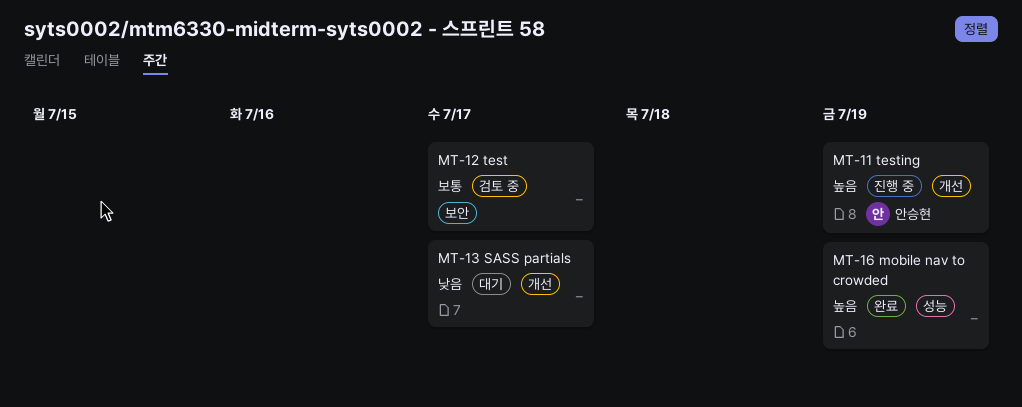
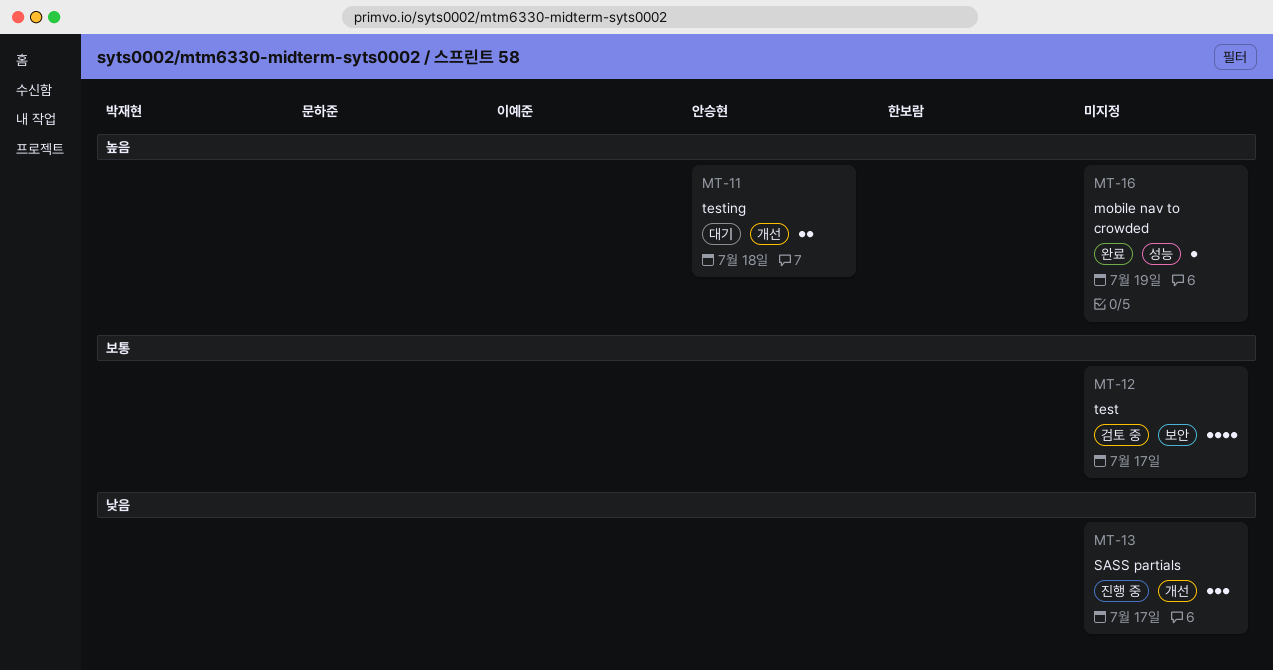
MT-11, status: 진행 중 -> 대기
MT-11, due: Jul 19 -> Jul 18
MT-13, status: 대기 -> 진행 중

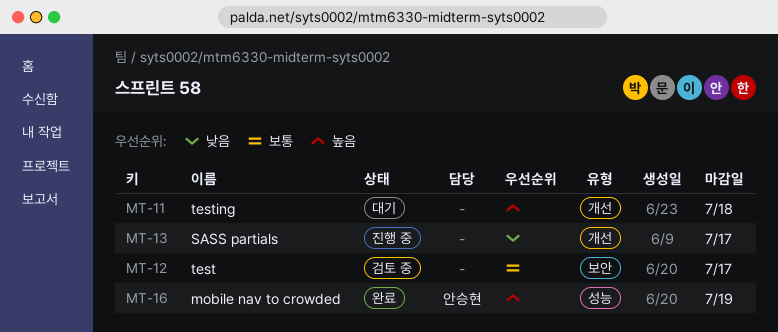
MT-11, owner: 안승현 -> none
MT-16, owner: none -> 안승현

